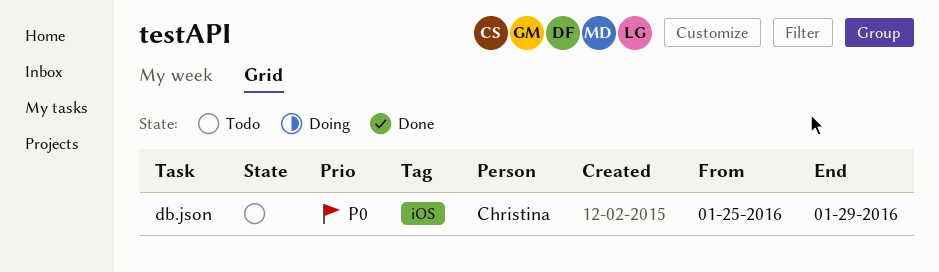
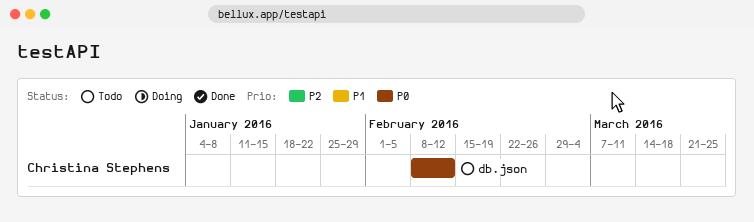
db.json, start: Jan 25 -> Feb 8
db.json, due: Jan 29 -> Feb 12

